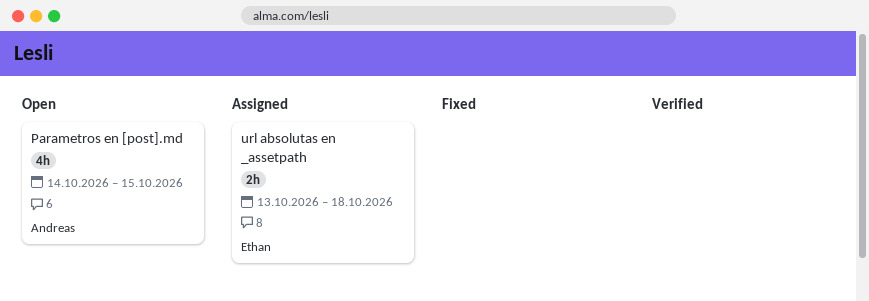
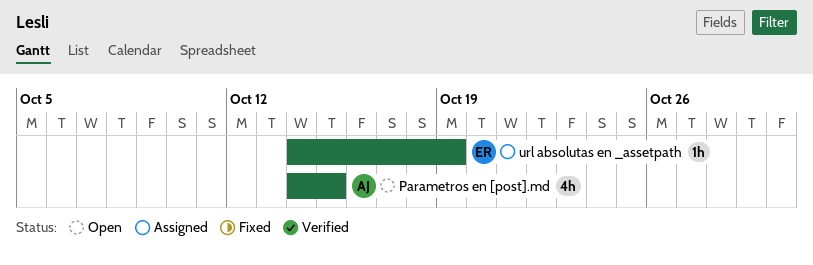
url absolutas en _assetpath, estimate: 2h -> 1h
url absolutas en _assetpath, start: Oct 13 -> Oct 14
url absolutas en _assetpath, due: Oct 18 -> Oct 19

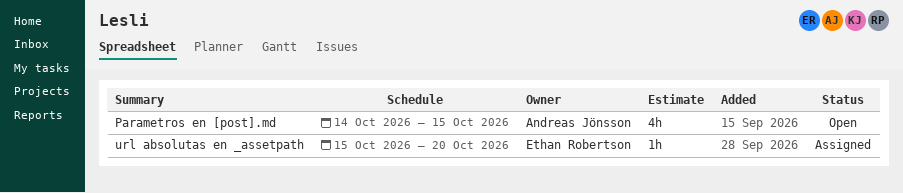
url absolutas en _assetpath, start: Oct 14 -> Oct 15
url absolutas en _assetpath, due: Oct 19 -> Oct 20

